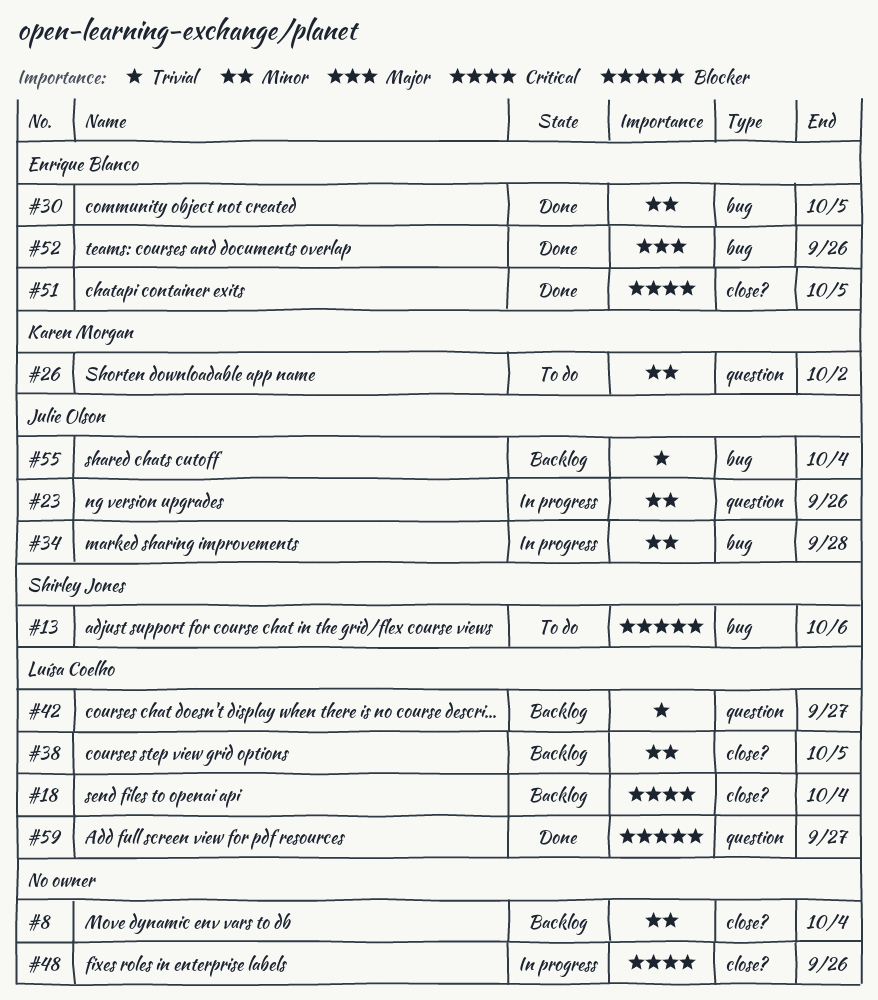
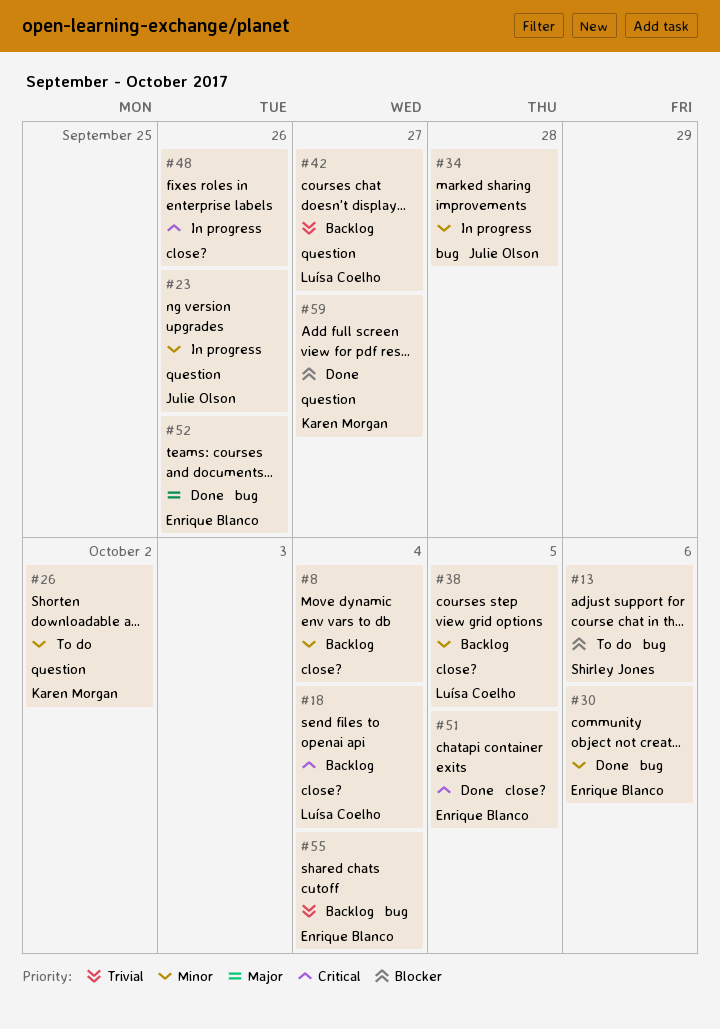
#30, due: Oct 5 -> Oct 6
#55, owner: Julie Olson -> Enrique Blanco
#59, owner: Luísa Coelho -> Karen Morgan

